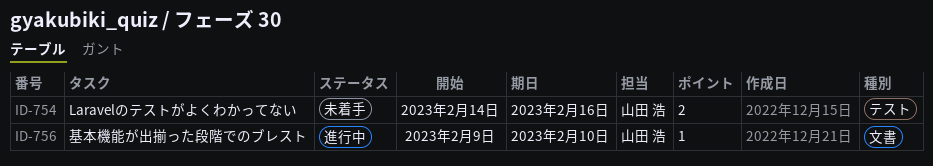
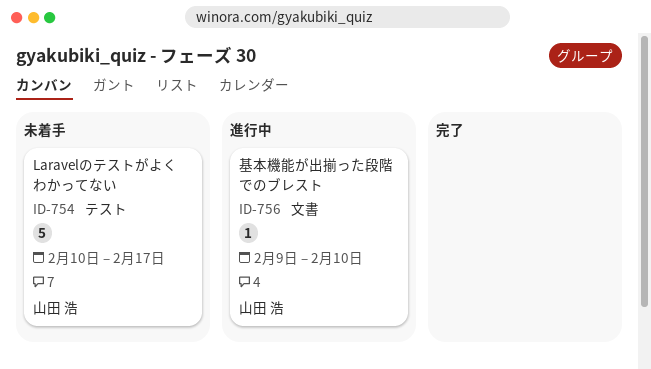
ID-754, estimate: 2 -> 5
ID-754, start: Feb 14 -> Feb 10
ID-754, due: Feb 16 -> Feb 17

